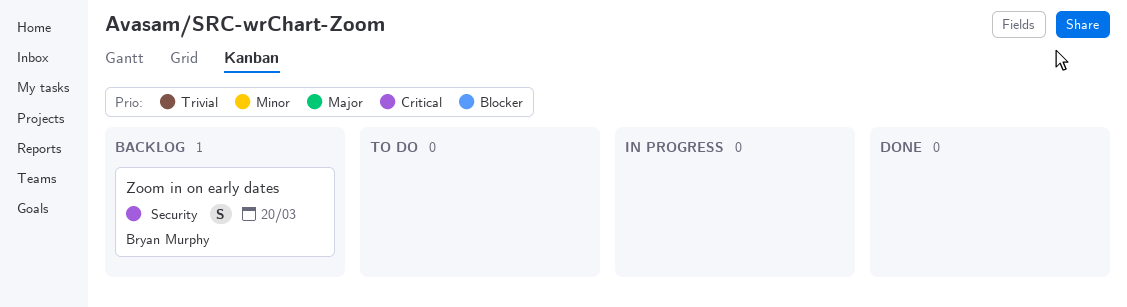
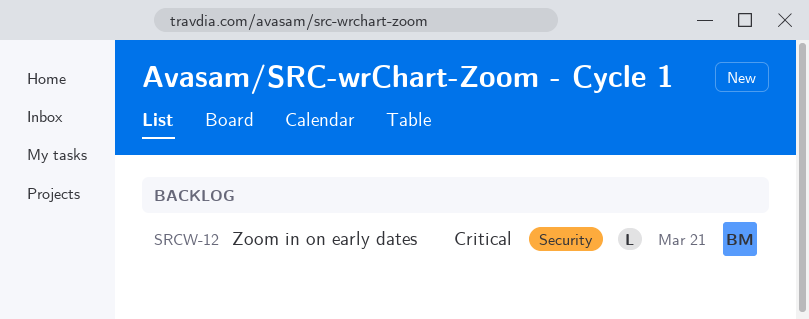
Zoom in on early dates, estimate: S -> L
Zoom in on early dates, due: Mar 20 -> Mar 21

